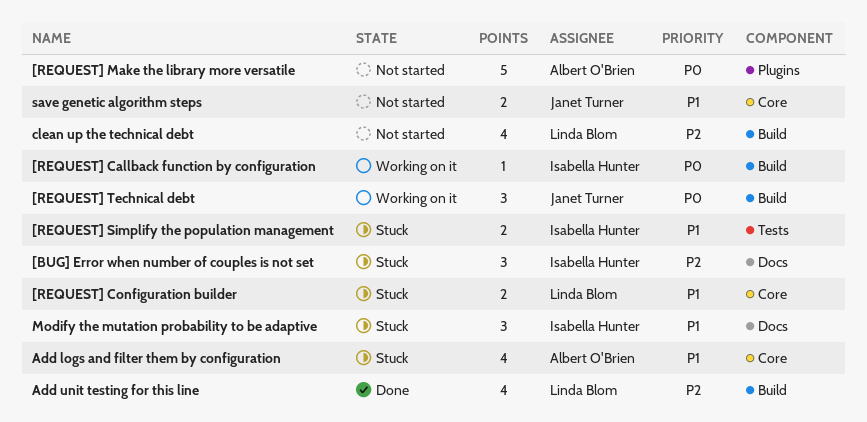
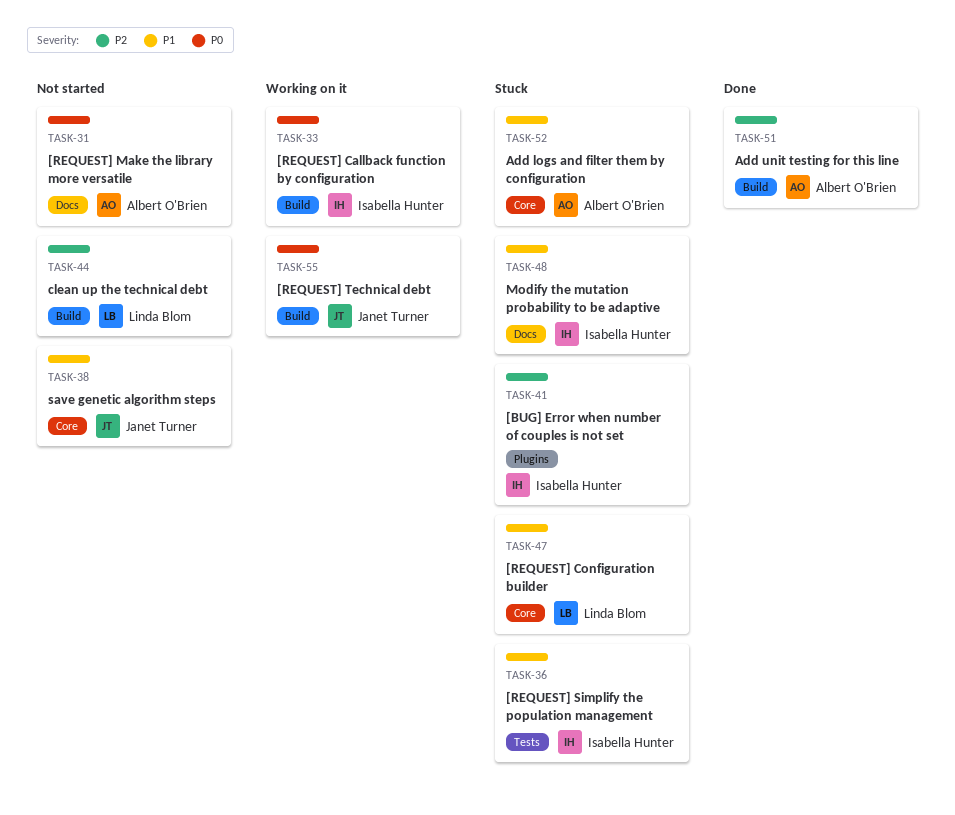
[BUG] Error when number of couples is not set, label: Docs -> Plugins
[REQUEST] Make the library more versatile, label: Plugins -> Docs
Add unit testing for this line, owner: Linda Blom -> Albert O'Brien

